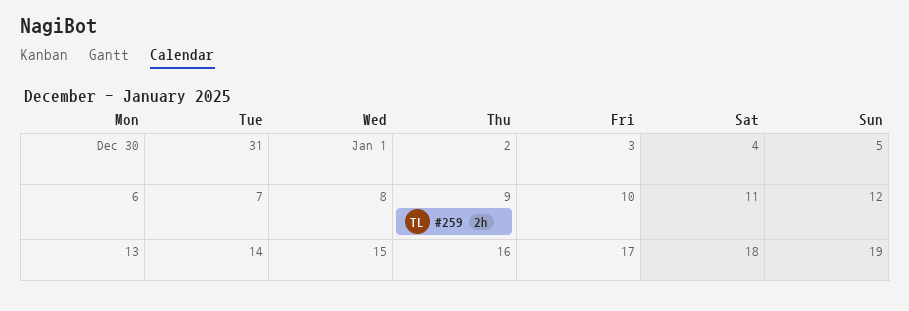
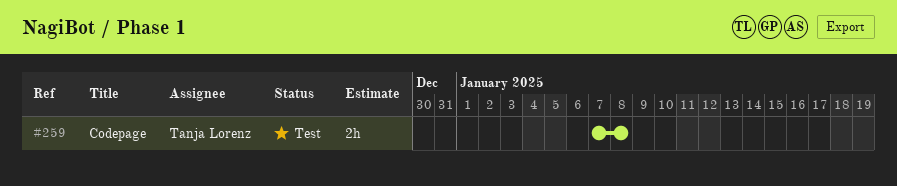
#259, start: Jan 9 -> Jan 7
#259, due: Jan 9 -> Jan 8

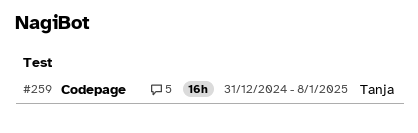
#259, estimate: 2h -> 16h
#259, start: Jan 7 -> Dec 31

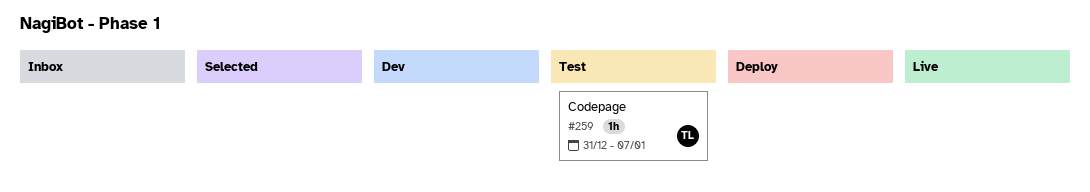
#259, estimate: 16h -> 1h
#259, due: Jan 8 -> Jan 7

